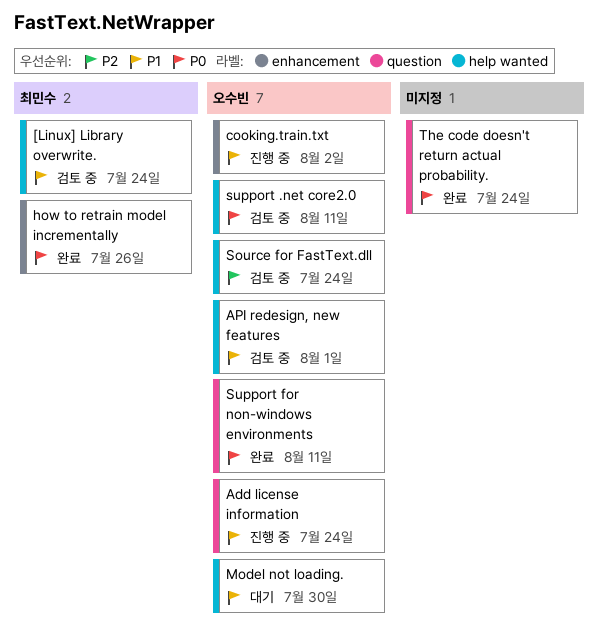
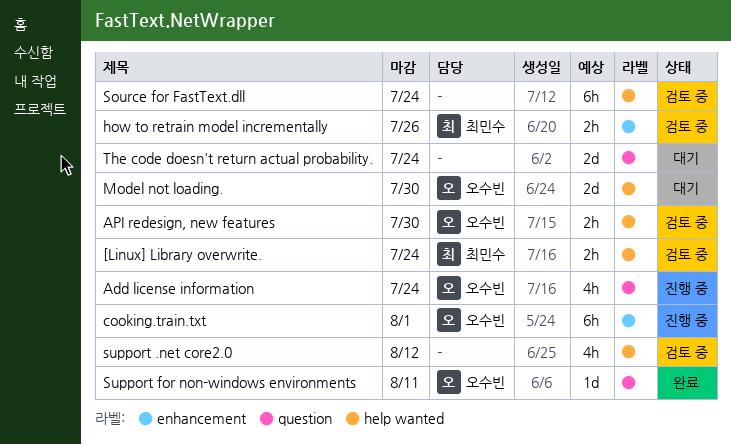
API redesign, new features, due: Aug 1 -> Jul 30
cooking.train.txt, due: Aug 2 -> Aug 1
how to retrain model incrementally, status: 완료 -> 검토 중
Source for FastText.dll, owner: 오수빈 -> none
support .net core2.0, owner: 오수빈 -> none
support .net core2.0, due: Aug 11 -> Aug 12
The code doesn't return actual probability., status: 완료 -> 대기

